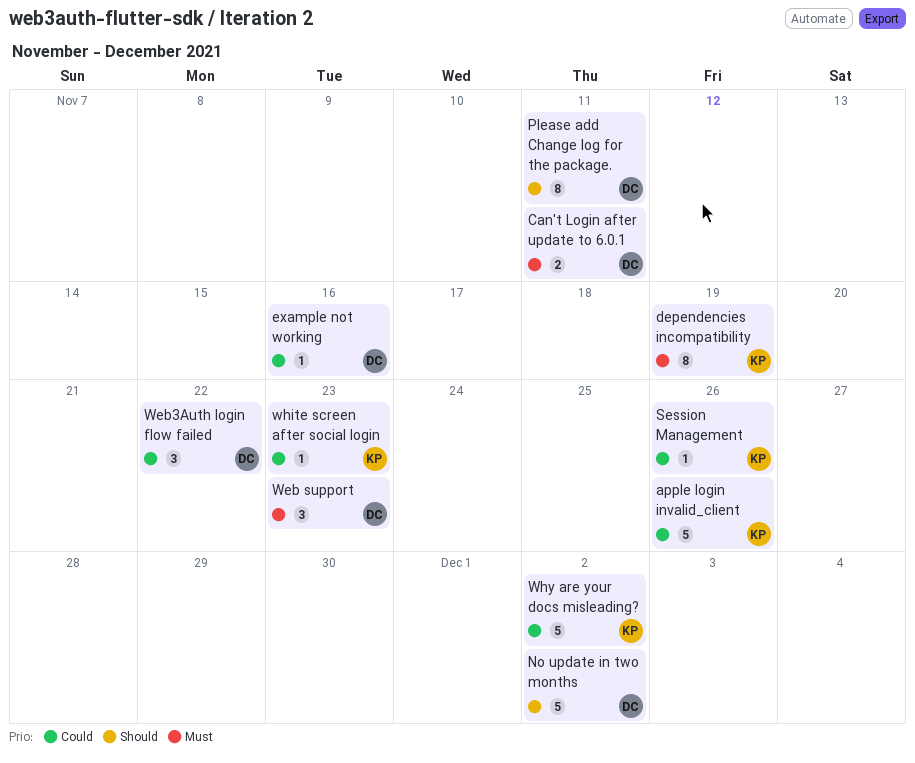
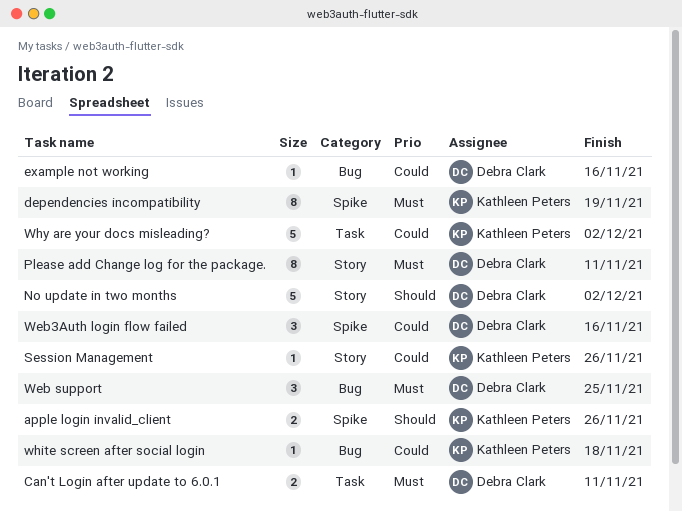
apple login invalid_client, priority: Could -> Should
apple login invalid_client, estimate: 5 -> 2
Please add Change log for the package., priority: Should -> Must
Web support, due: Nov 23 -> Nov 25
Web3Auth login flow failed, due: Nov 22 -> Nov 16
white screen after social login, due: Nov 23 -> Nov 18

